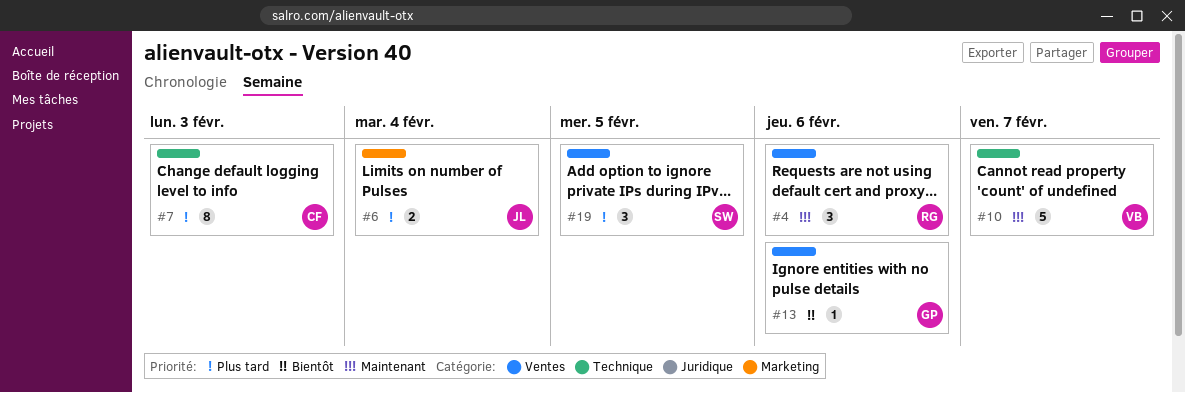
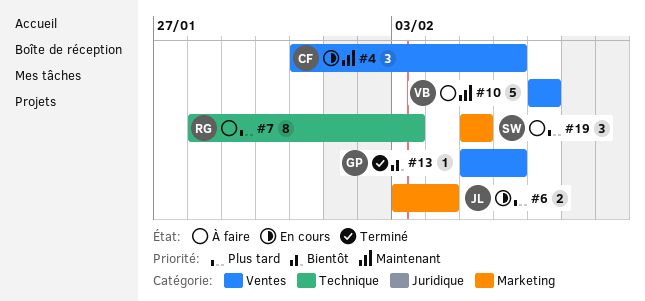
#4, owner: RG -> CF
#7, owner: CF -> RG
#10, label: Technique -> Ventes
#19, label: Ventes -> Marketing

